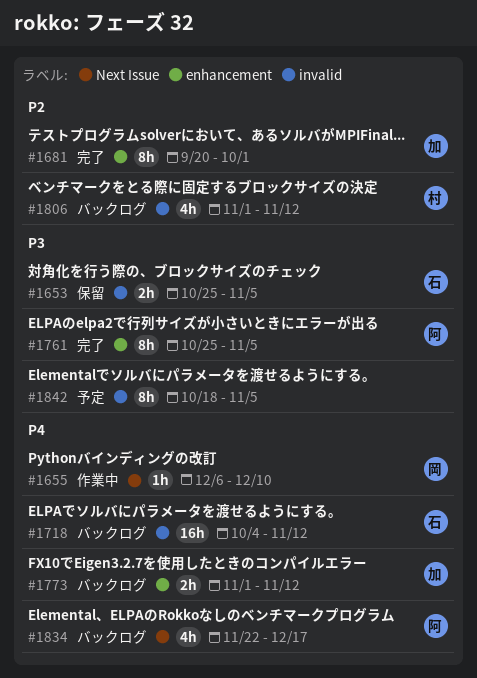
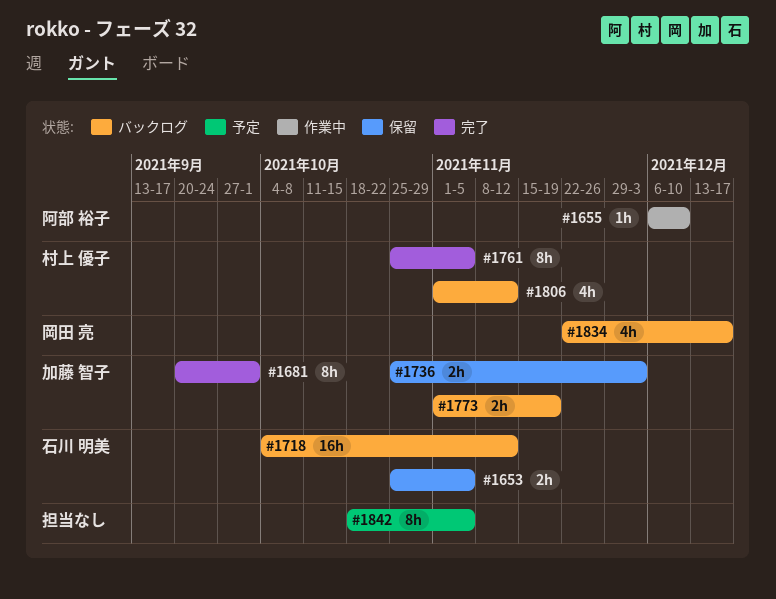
#1655, owner: 岡田 亮 -> 阿部 裕子
#1736: none -> present
#1761, owner: 阿部 裕子 -> 村上 優子
#1773, due: Nov 12 -> Nov 19
#1834, owner: 阿部 裕子 -> 岡田 亮

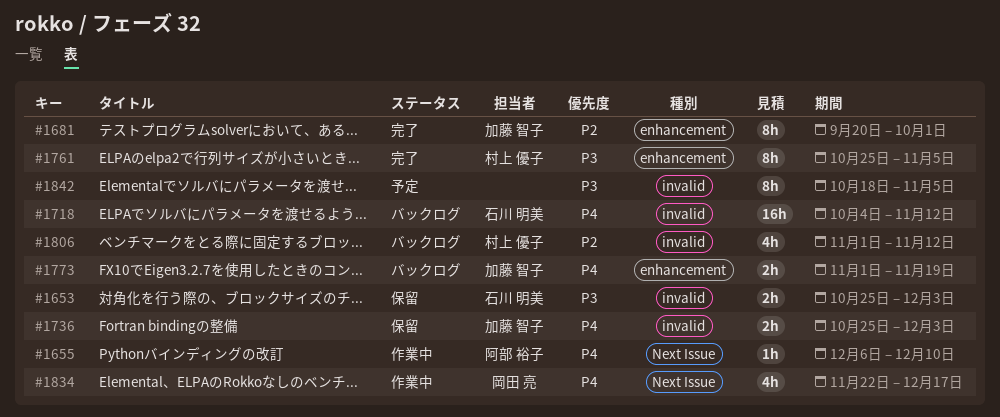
#1653, due: Nov 5 -> Dec 3
#1834, status: バックログ -> 作業中

